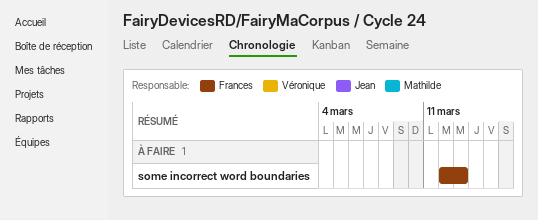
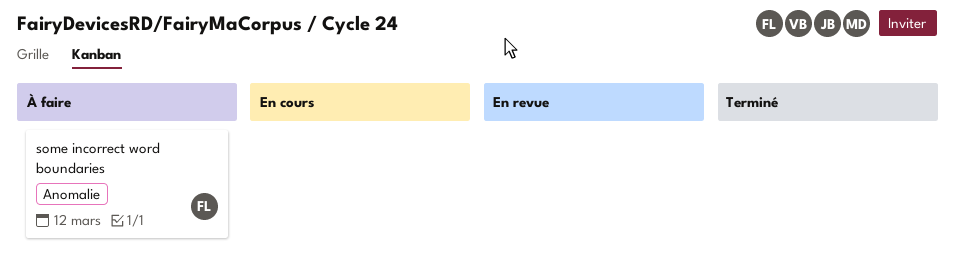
some incorrect word boundaries, due: Mar 13 -> Mar 12

